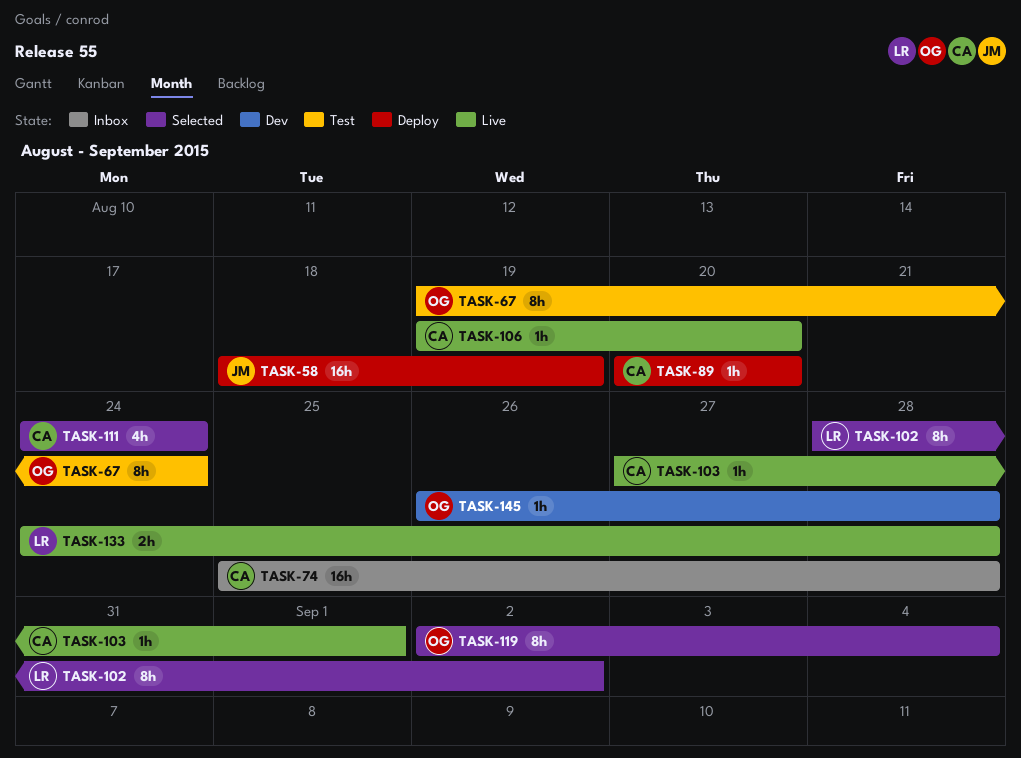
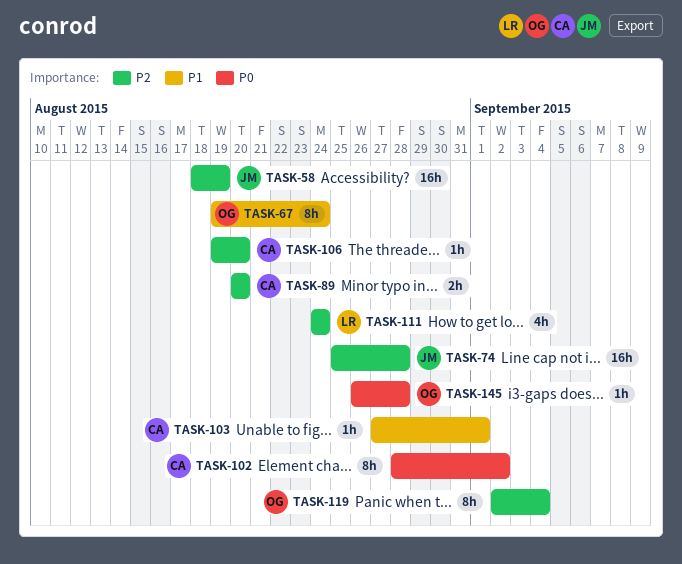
TASK-74, owner: CA -> JM
TASK-89, estimate: 1h -> 2h
TASK-102, owner: LR -> CA
TASK-111, owner: CA -> LR
TASK-133: present -> none

